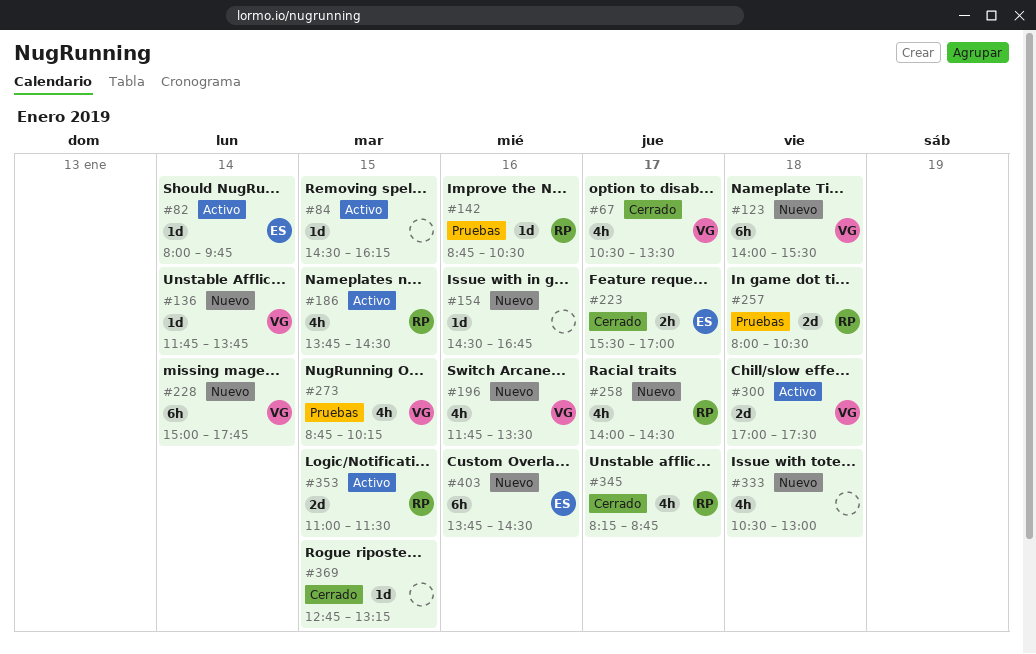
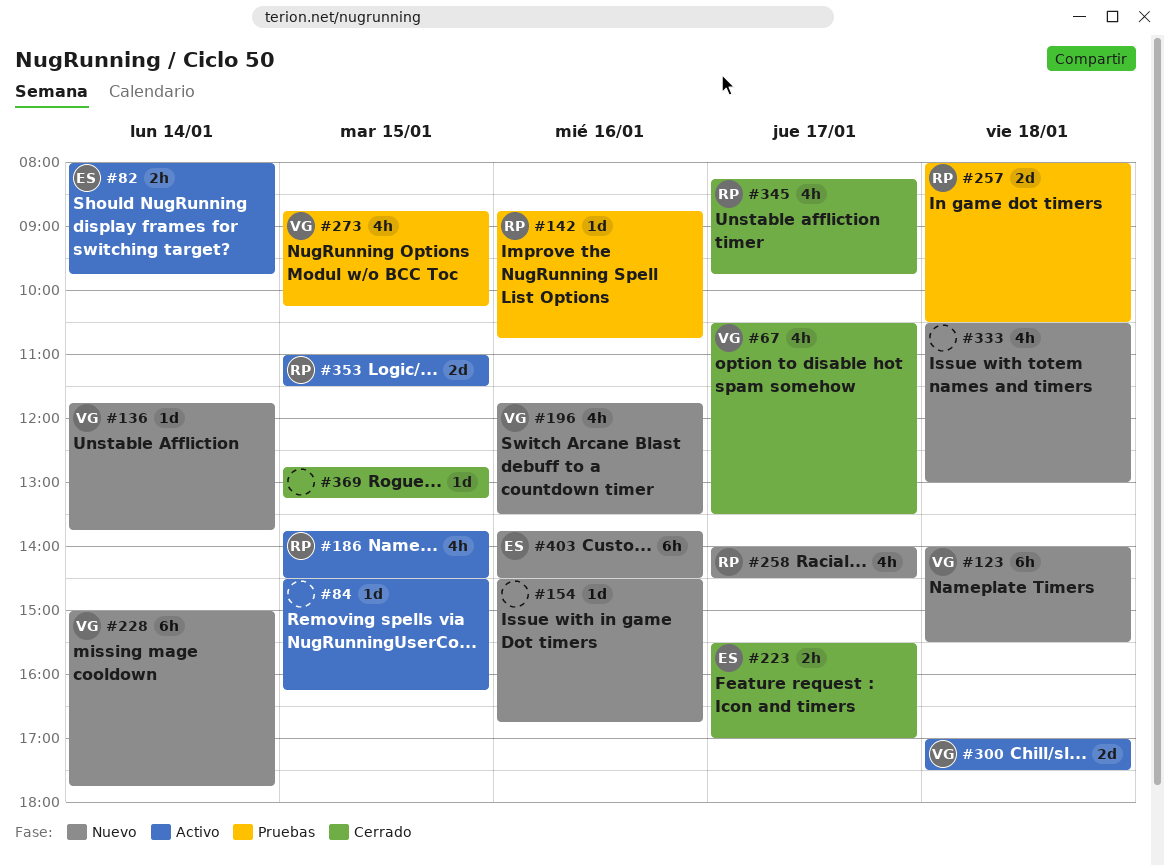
#82, estimate: 1d -> 2h
#142, ends: 10:30 -> 10:45
#345, ends: 08:45 -> 09:45

